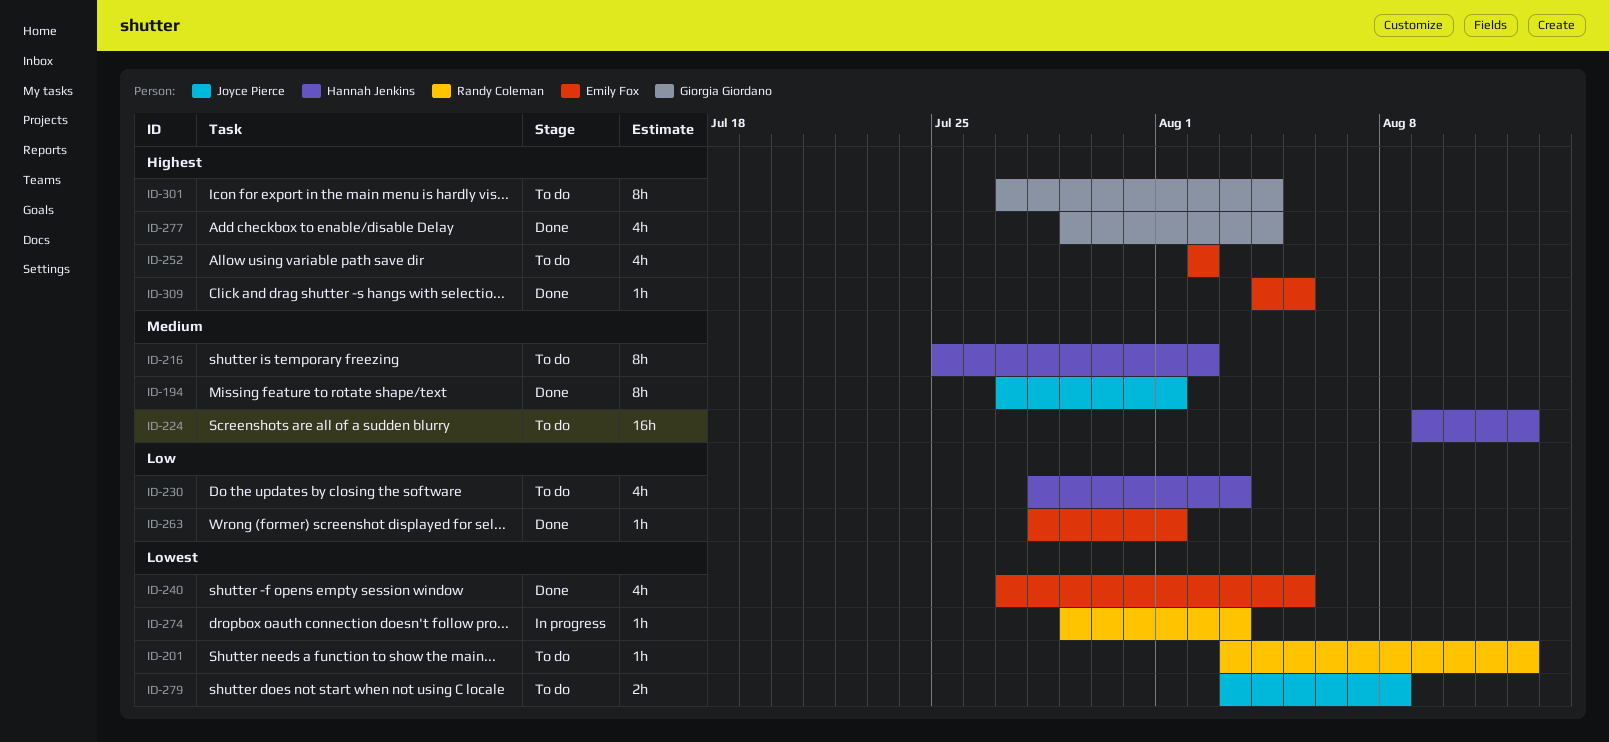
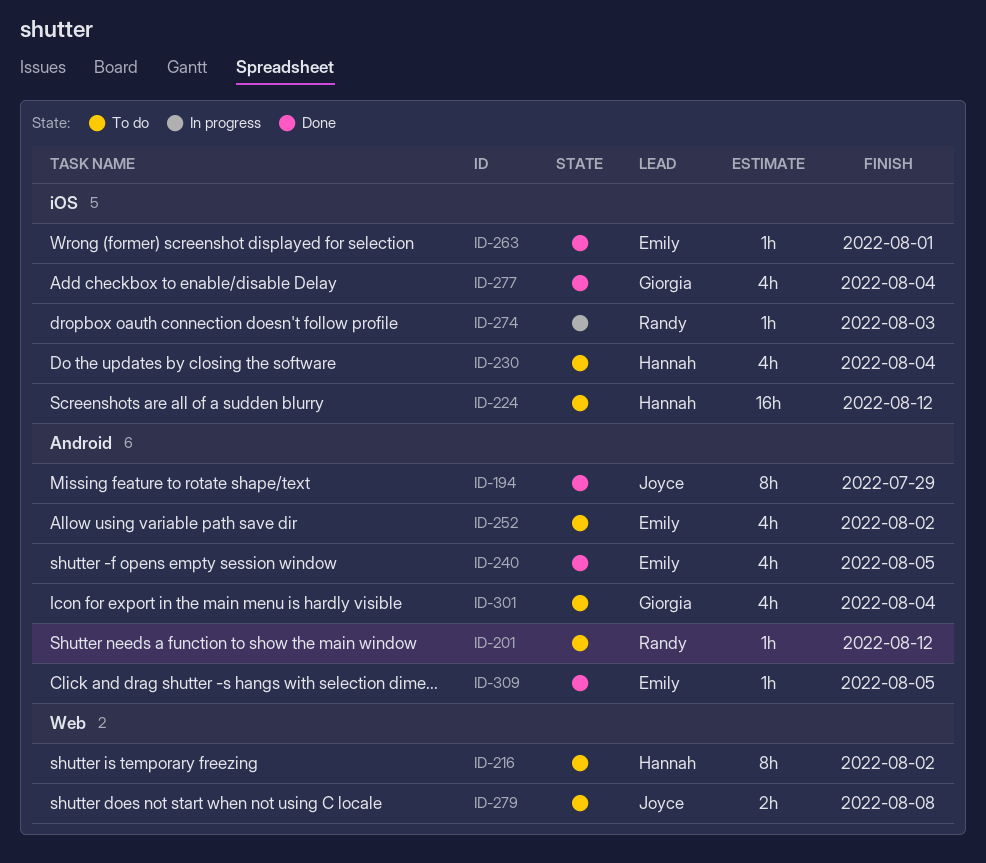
ID-194, due: Aug 1 -> Jul 29
ID-230, due: Aug 3 -> Aug 4
ID-301, estimate: 8h -> 4h

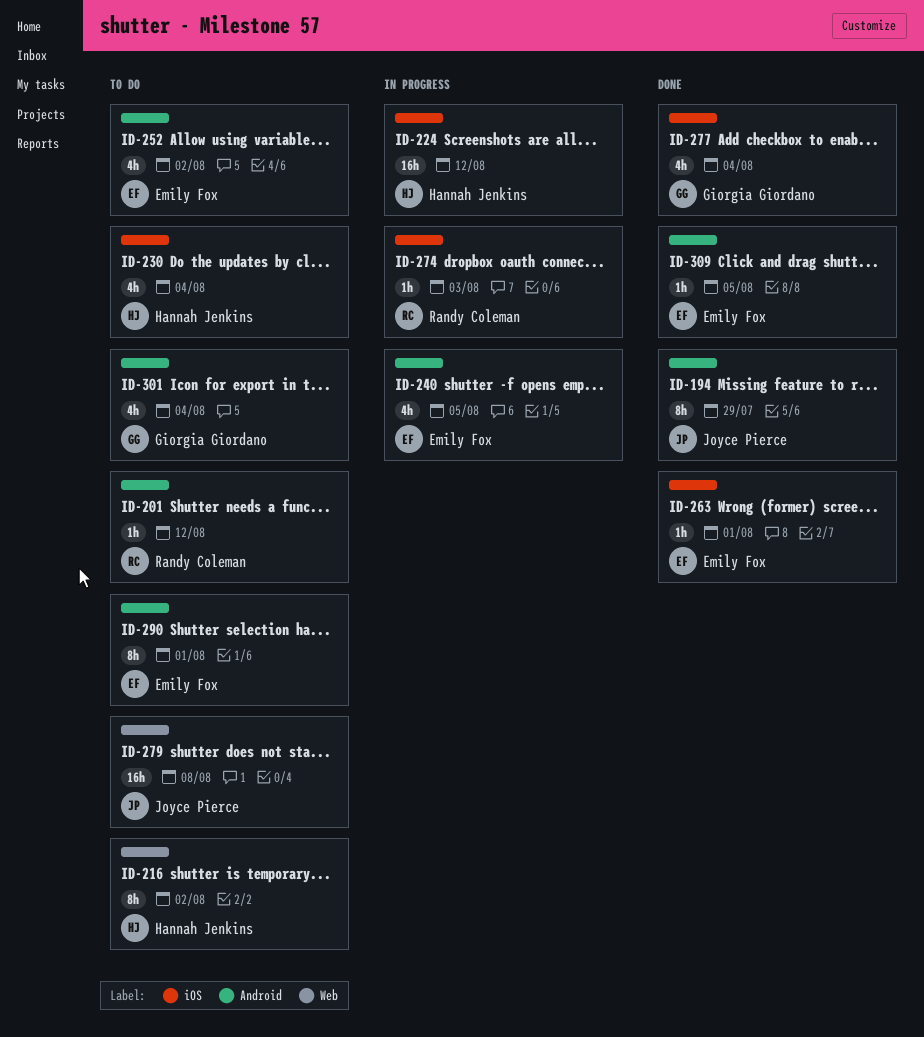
ID-224, status: To do -> In progress
ID-240, status: Done -> In progress
ID-279, estimate: 2h -> 16h
ID-290: none -> present

